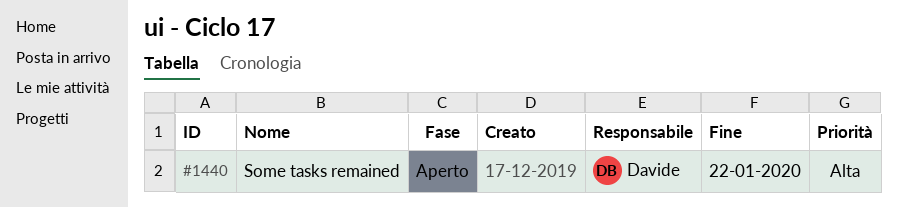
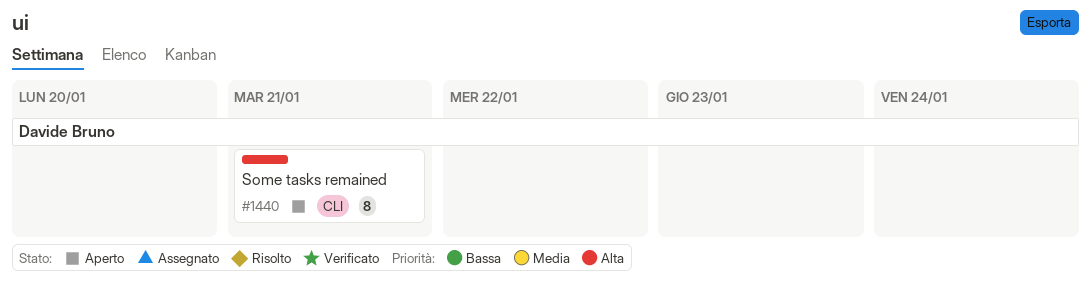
#1440, due: Jan 22 -> Jan 21

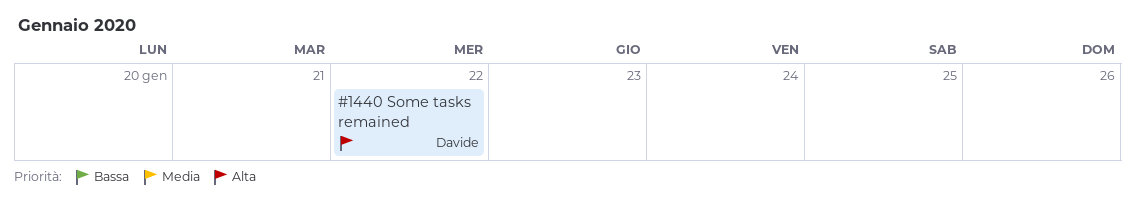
#1440, due: Jan 21 -> Jan 22

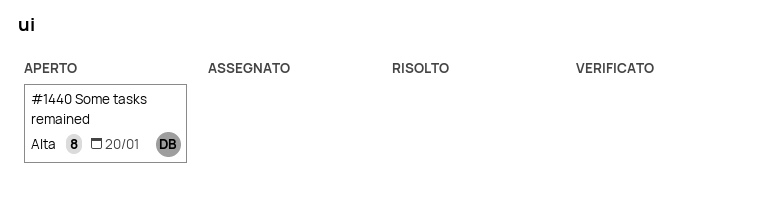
#1440, due: Jan 22 -> Jan 20

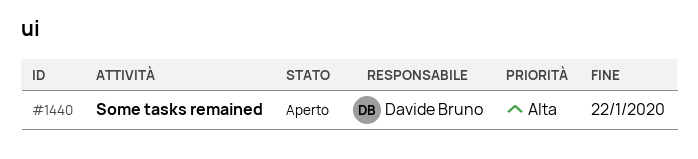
#1440, due: Jan 20 -> Jan 22

